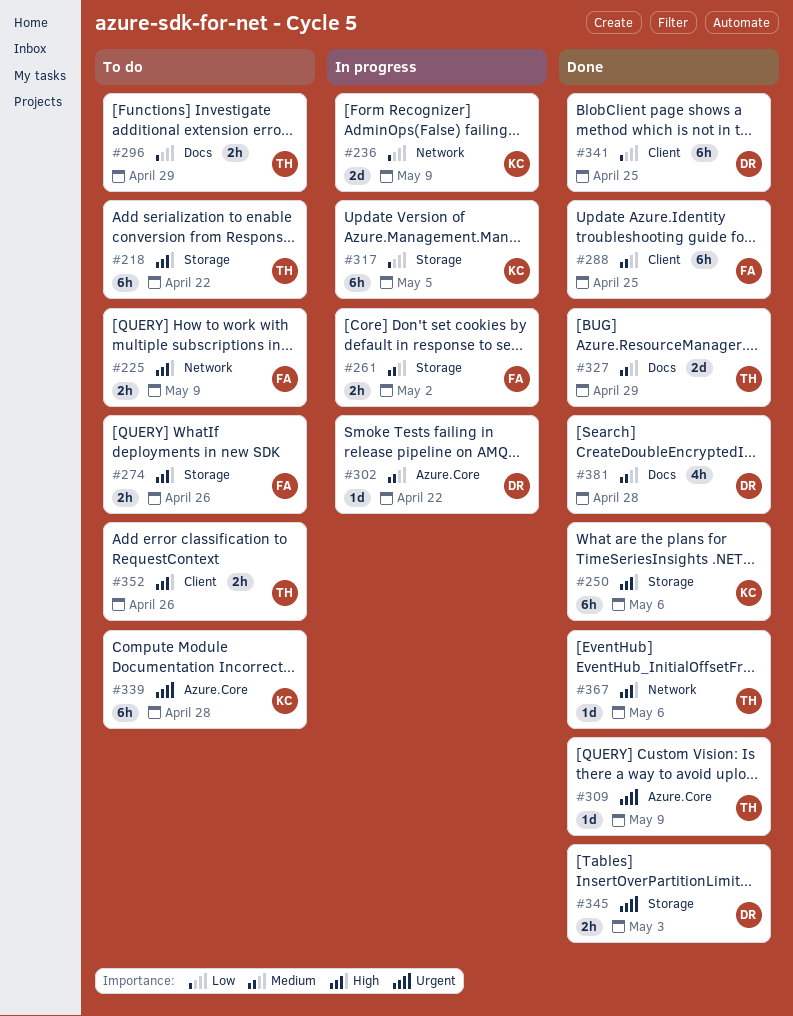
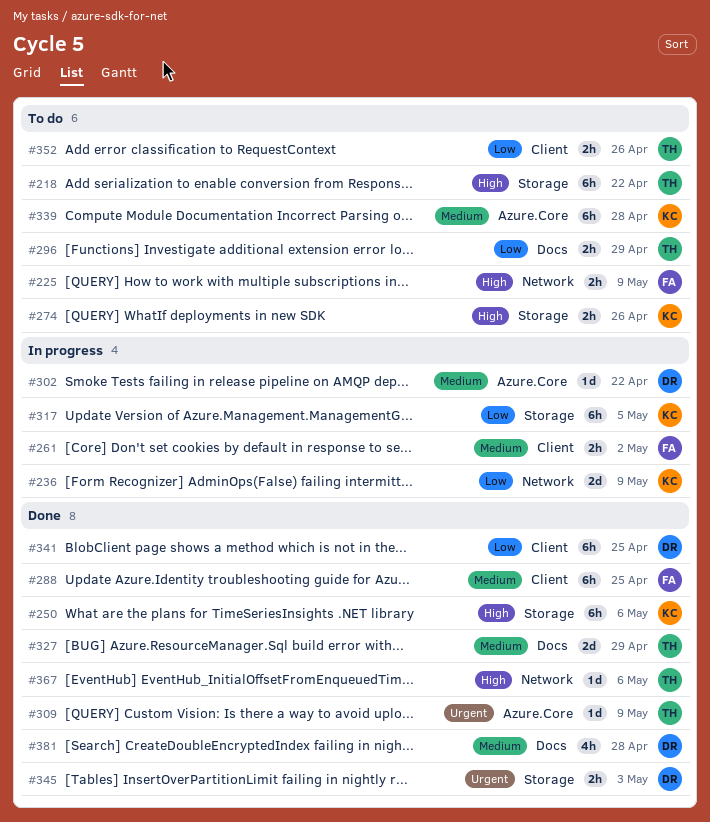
#261, label: Storage -> Client
#274, owner: FA -> KC
#339, priority: Urgent -> Medium
#352, priority: High -> Low

